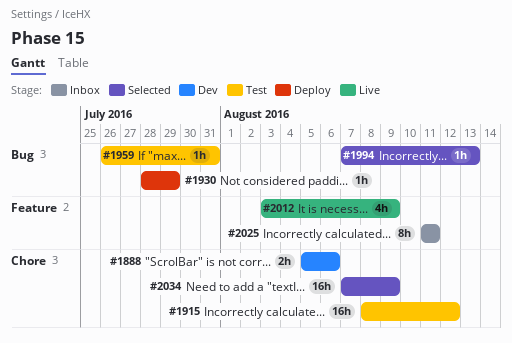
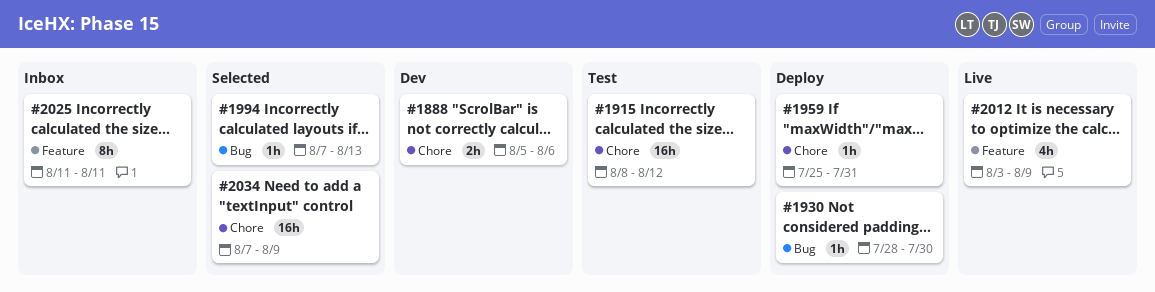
#1930, due: Jul 29 -> Jul 30
#1959, status: Test -> Deploy
#1959, label: Bug -> Chore
#1959, start: Jul 26 -> Jul 25

